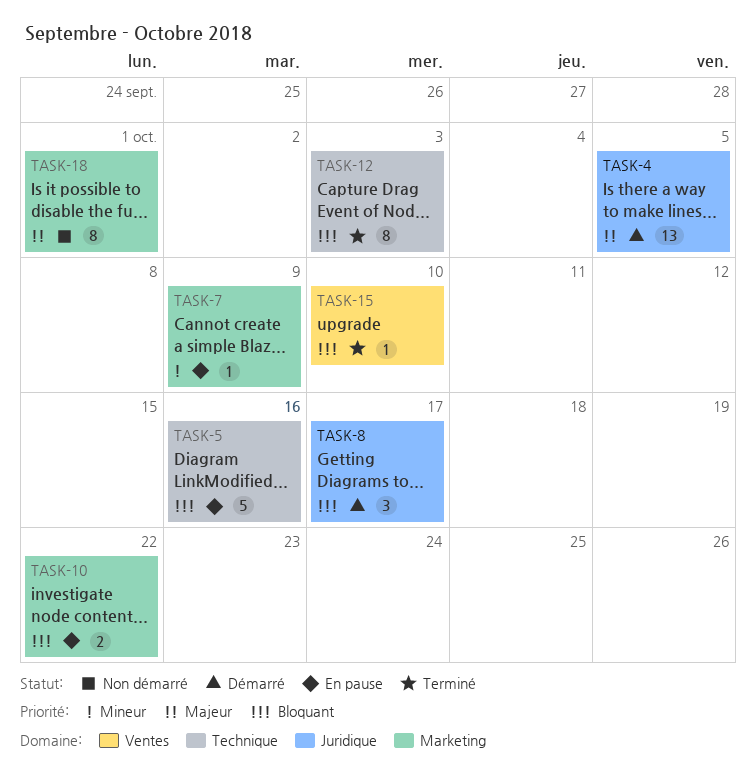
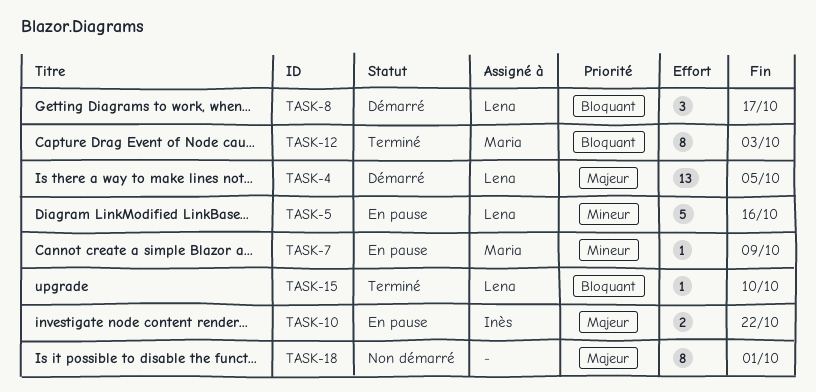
TASK-5, priority: Bloquant -> Mineur
TASK-10, priority: Bloquant -> Majeur

